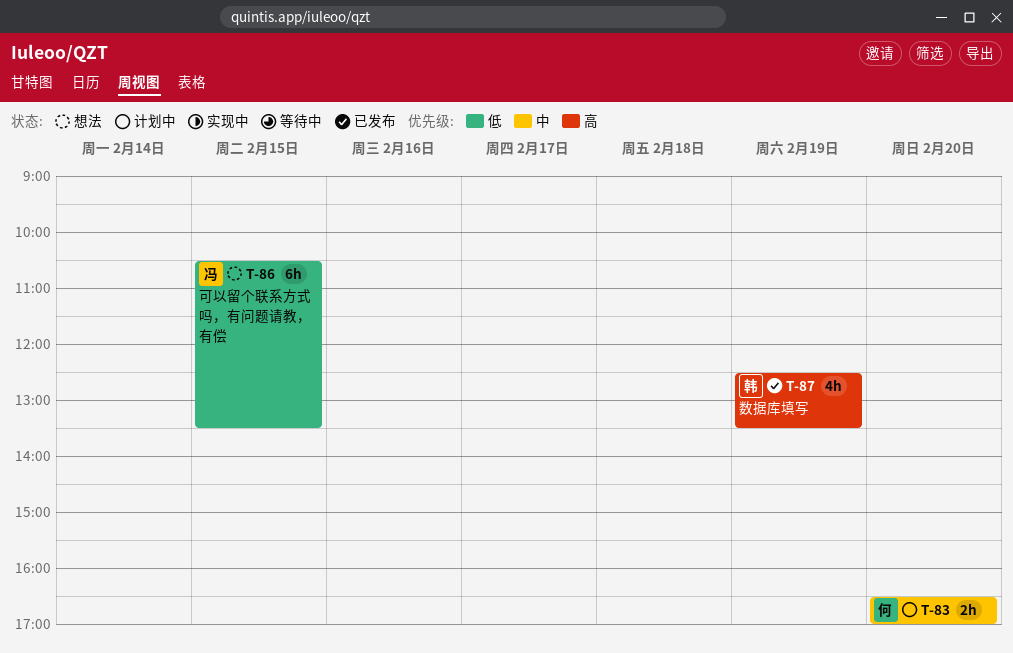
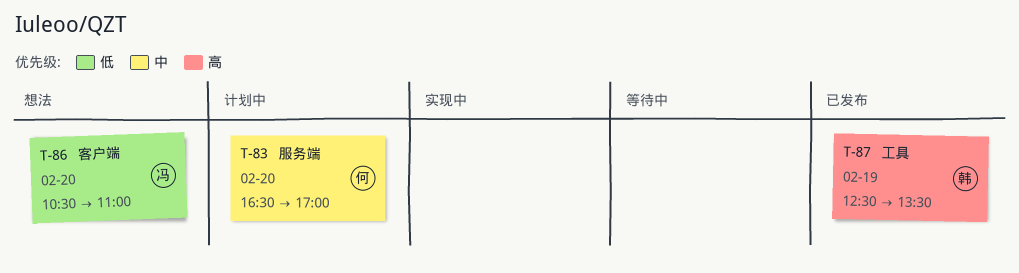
T-86, day: Feb 15 -> Feb 20
T-86, ends: 13:30 -> 11:00

